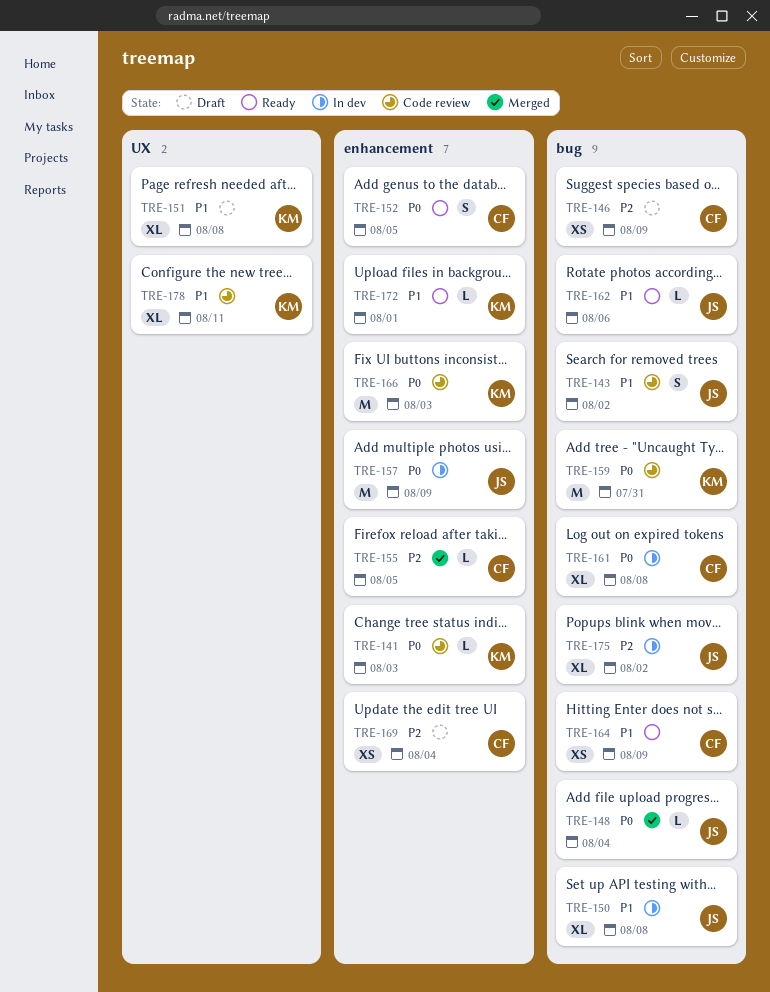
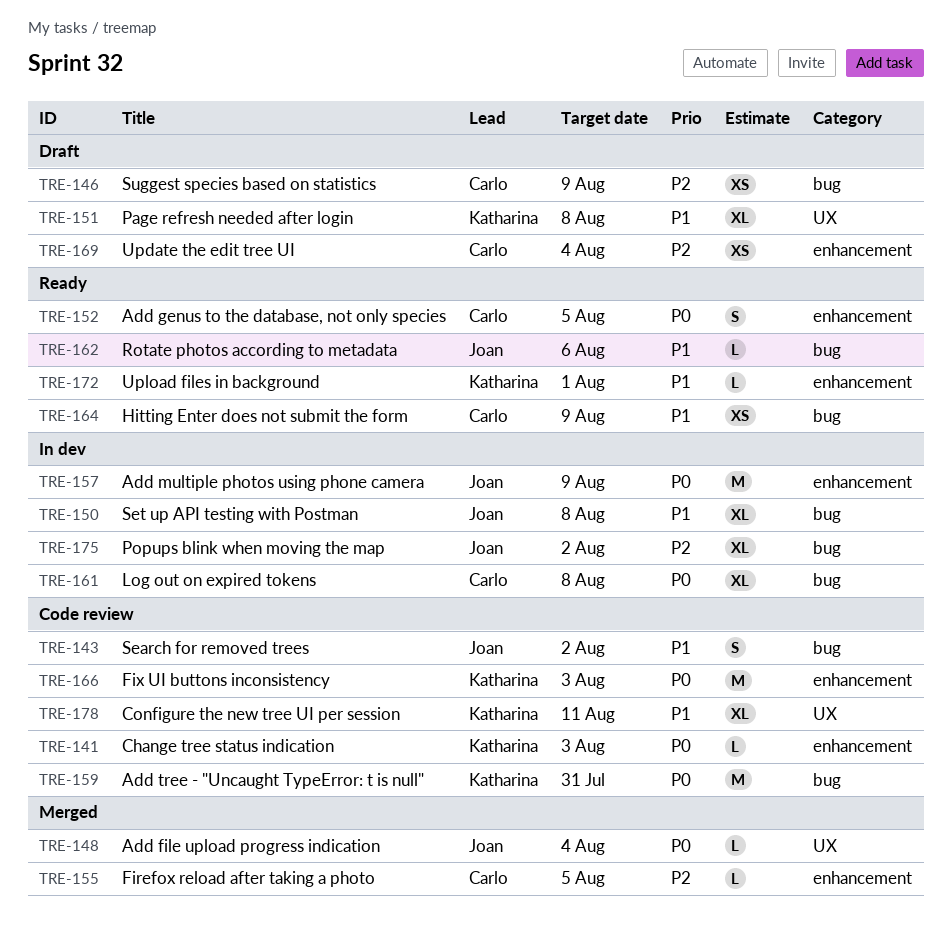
TRE-148, label: bug -> UX

